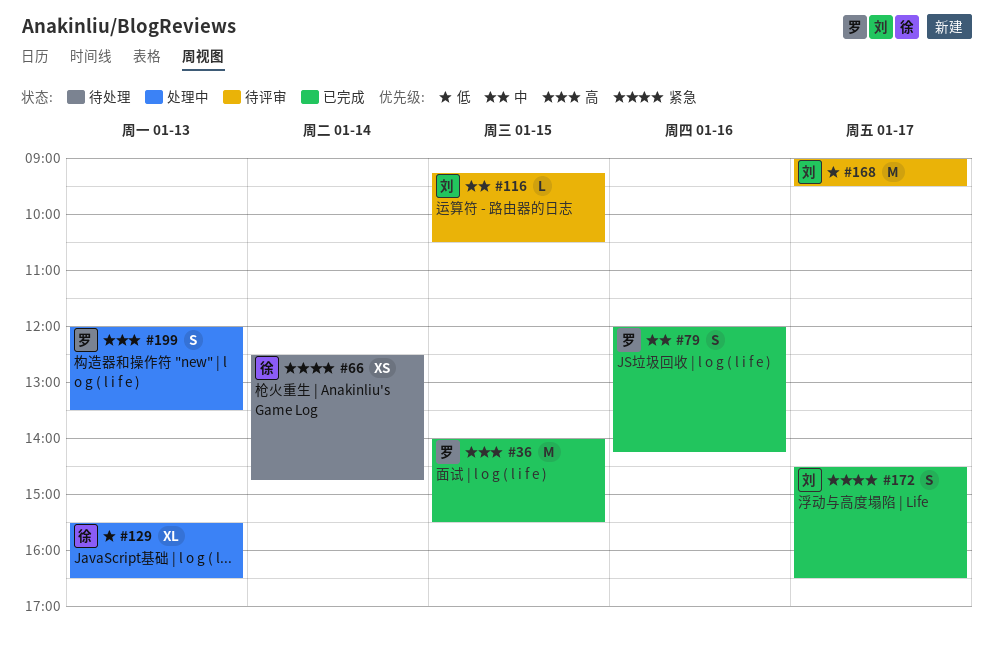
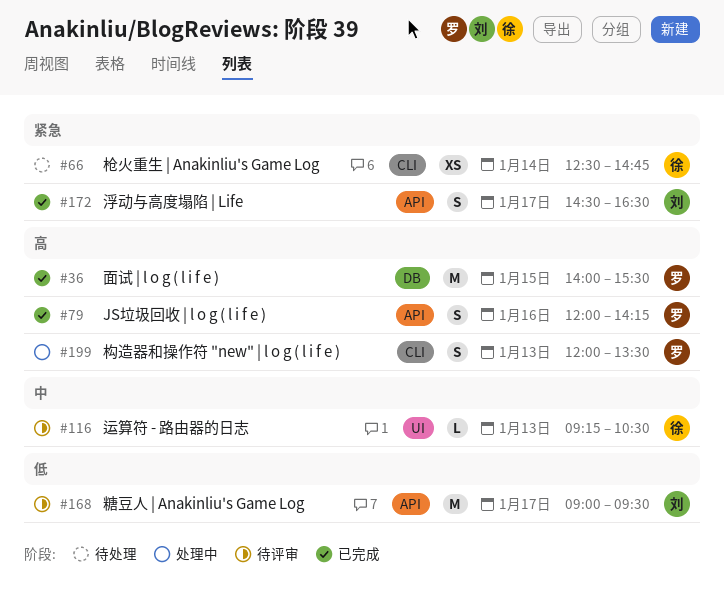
#79, priority: 中 -> 高
#116, owner: 刘 -> 徐
#116, day: Jan 15 -> Jan 13
#129: present -> none

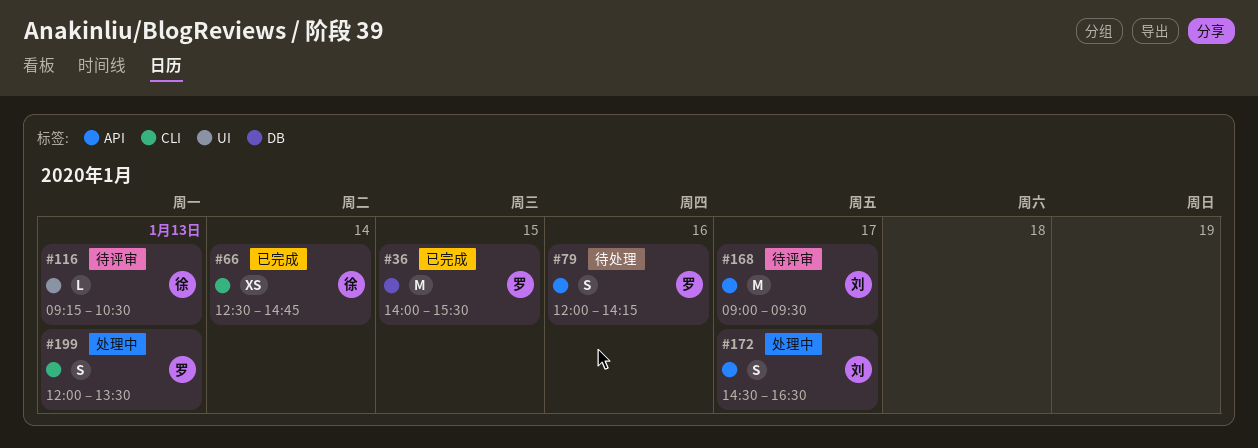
#66, status: 待处理 -> 已完成
#79, status: 已完成 -> 待处理
#172, status: 已完成 -> 处理中

